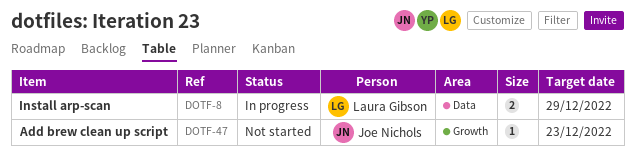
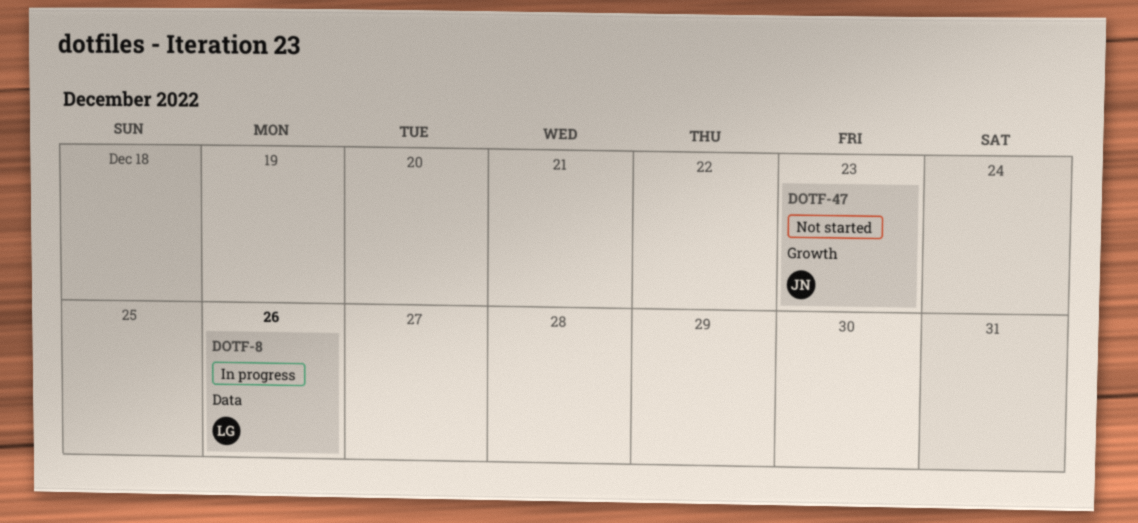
DOTF-8, due: Dec 29 -> Dec 26

